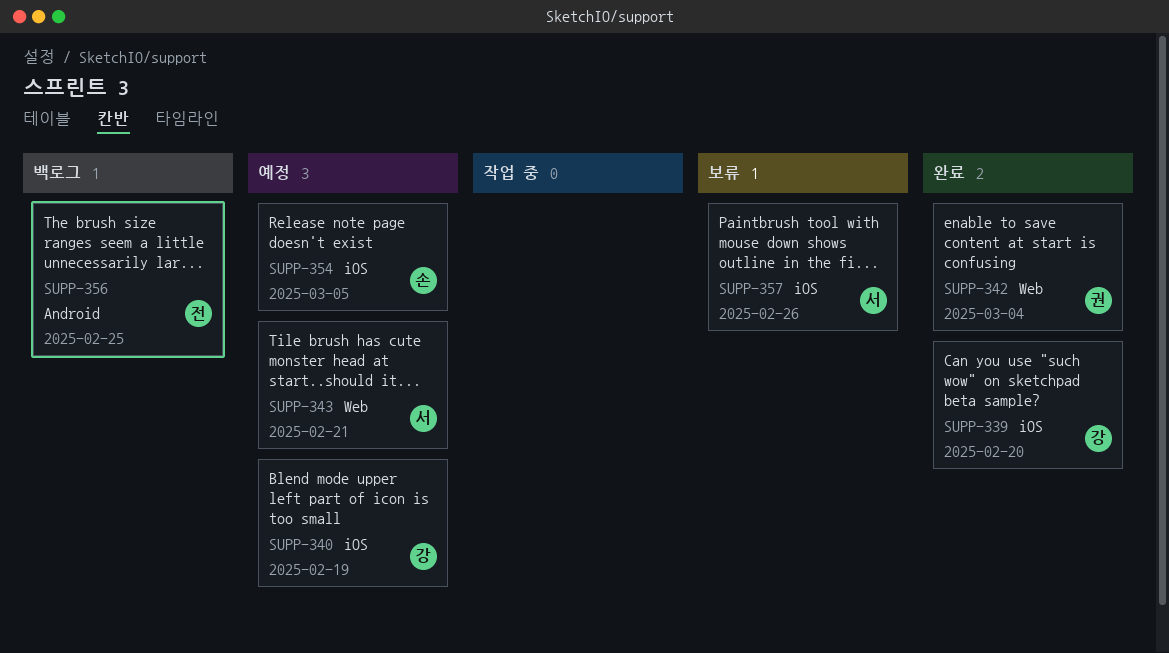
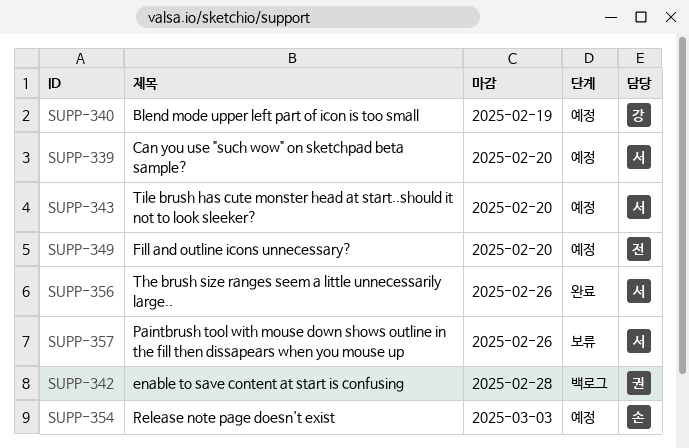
SUPP-339, status: 완료 -> 예정
SUPP-339, owner: 강 -> 서
SUPP-342, status: 완료 -> 백로그
SUPP-342, due: Mar 4 -> Feb 28
SUPP-343, due: Feb 21 -> Feb 20
SUPP-349: none -> present
SUPP-354, due: Mar 5 -> Mar 3
SUPP-356, status: 백로그 -> 완료
SUPP-356, owner: 전 -> 서
SUPP-356, due: Feb 25 -> Feb 26

